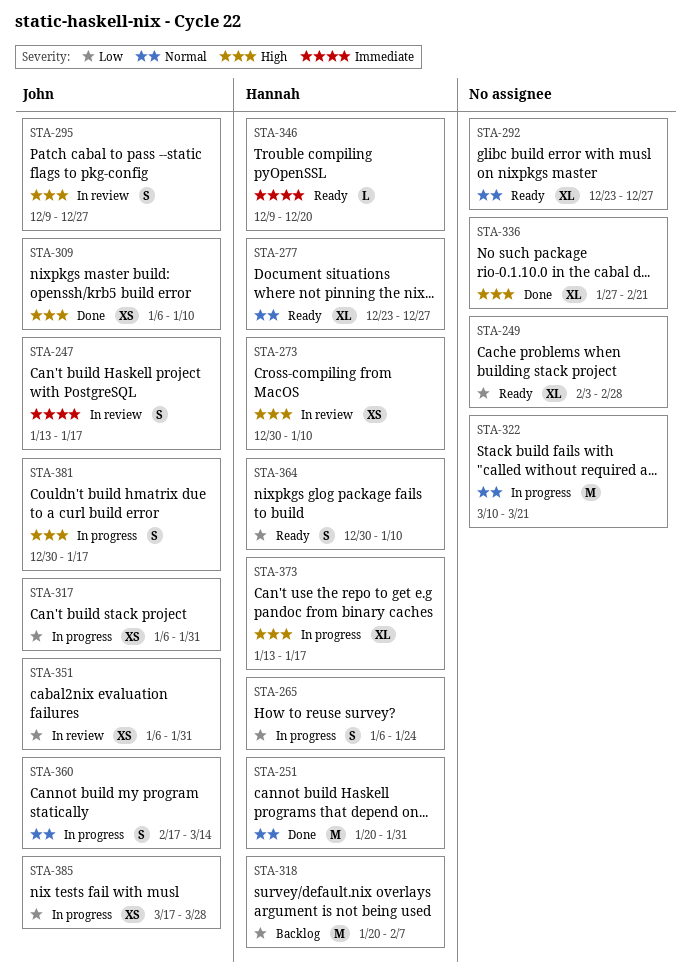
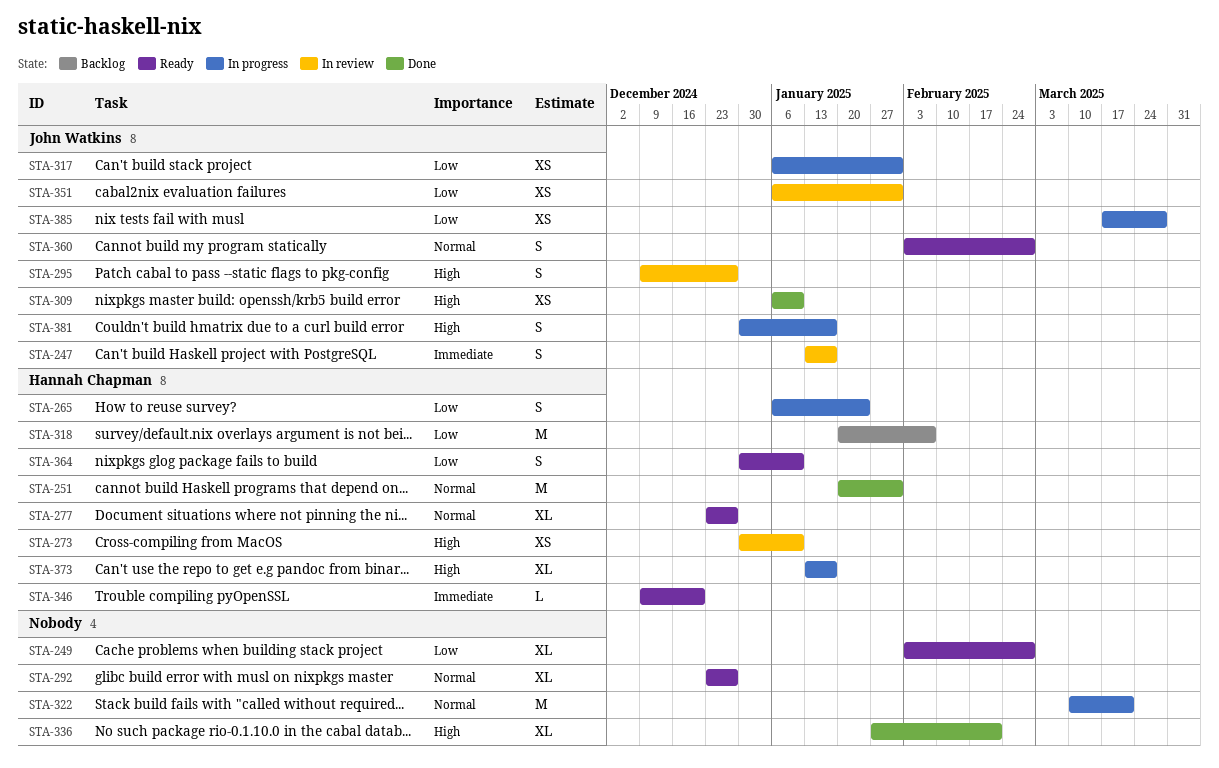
STA-360, status: In progress -> Ready
STA-360, start: Feb 17 -> Feb 3
STA-360, due: Mar 14 -> Feb 28

